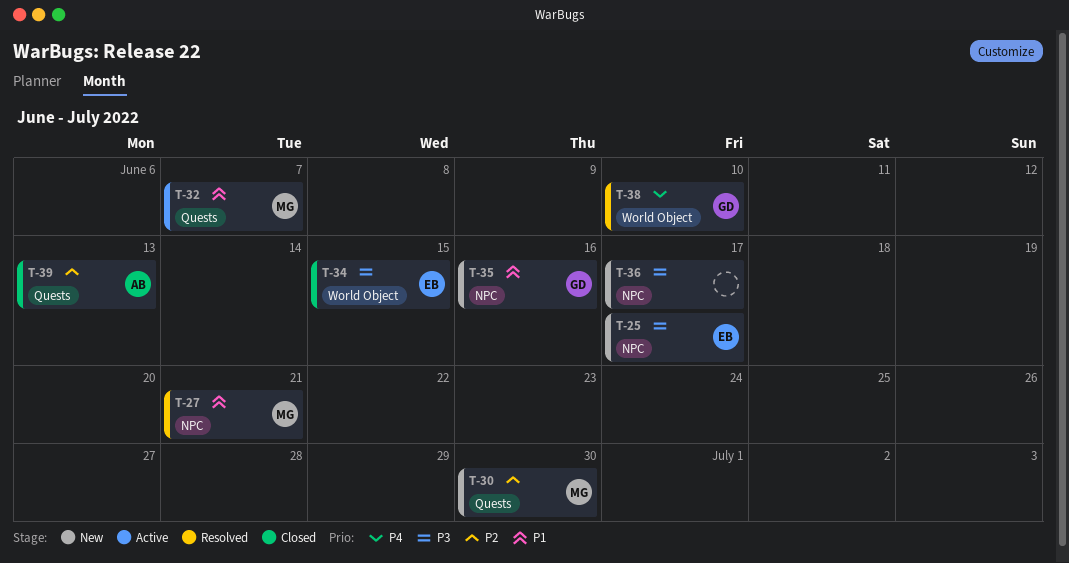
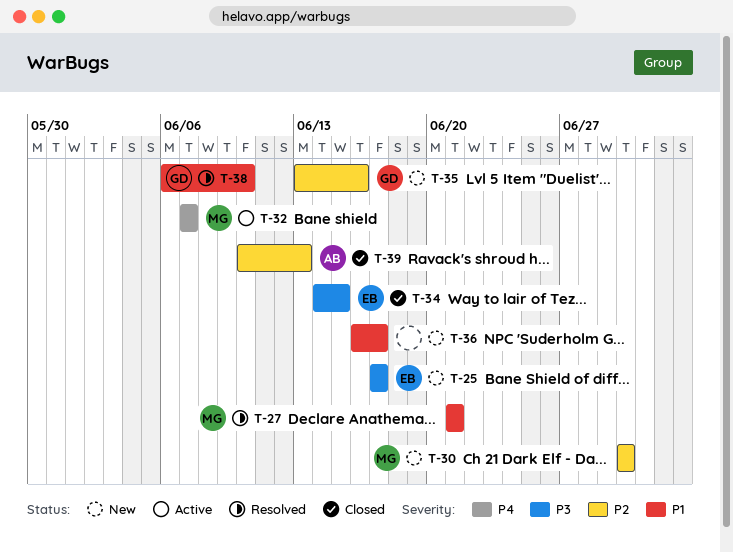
T-32, priority: P1 -> P4
T-35, priority: P1 -> P2
T-36, priority: P3 -> P1
T-38, priority: P4 -> P1

